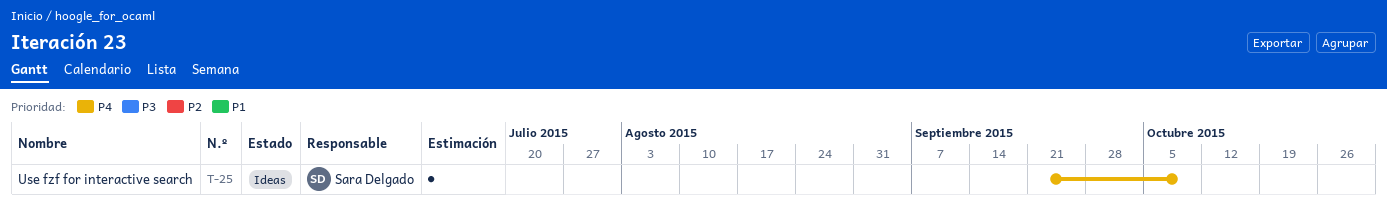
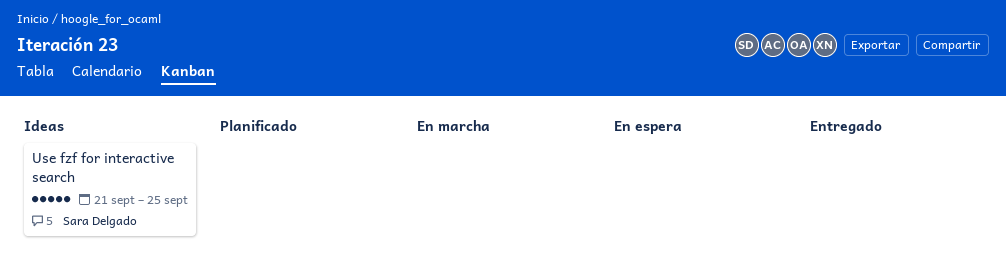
Use fzf for interactive search, estimate: 1 -> 5
Use fzf for interactive search, due: Oct 9 -> Sep 25

